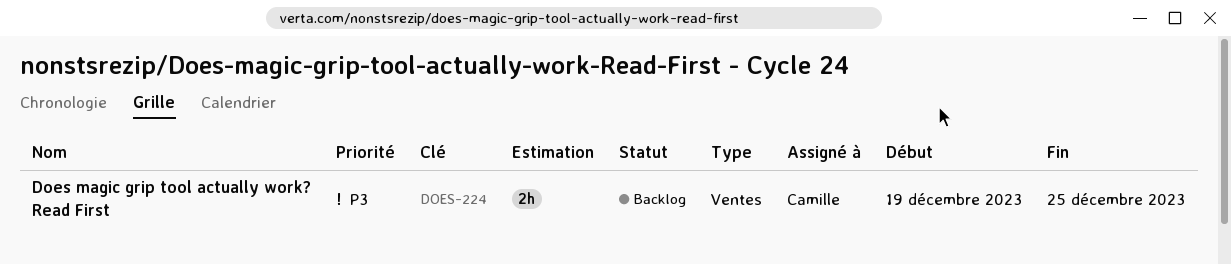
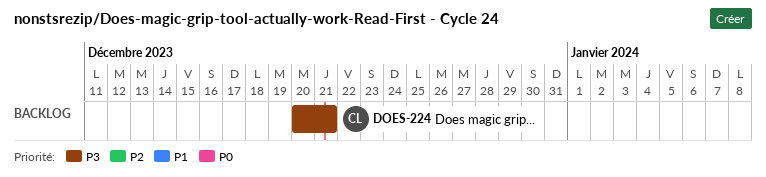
DOES-224, start: Dec 19 -> Dec 20
DOES-224, due: Dec 25 -> Dec 21

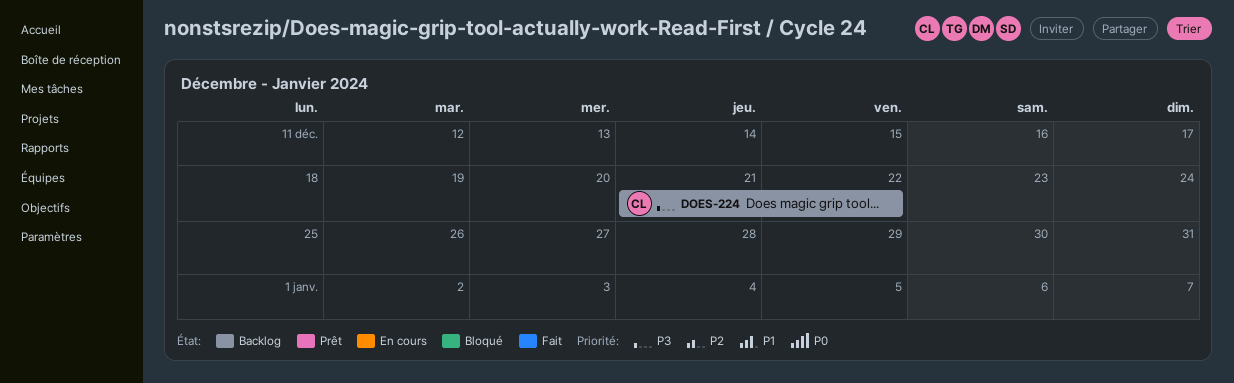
DOES-224, start: Dec 20 -> Dec 21
DOES-224, due: Dec 21 -> Dec 22

